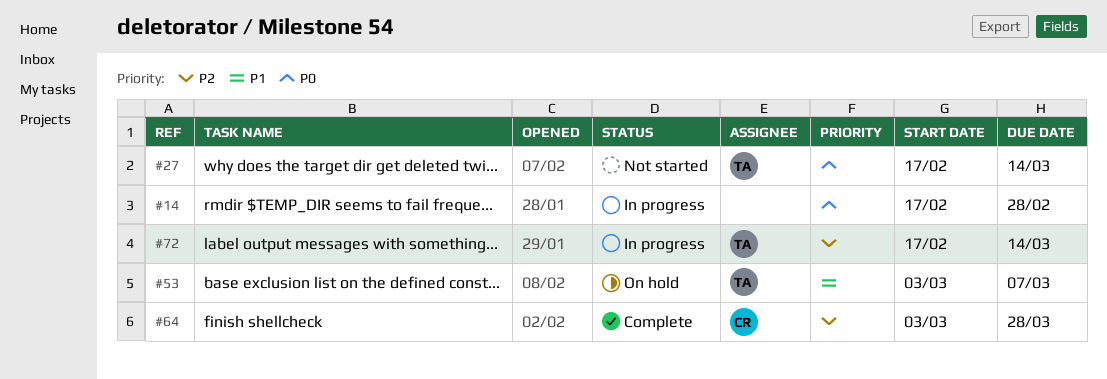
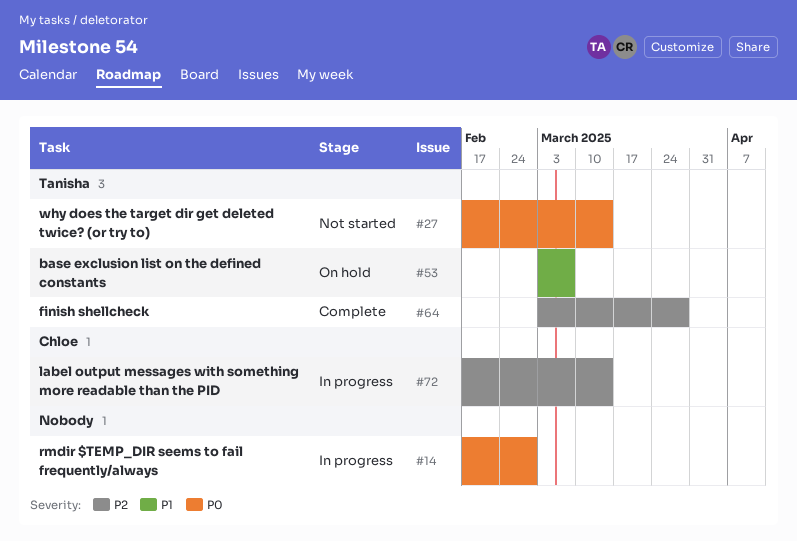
#64, owner: Chloe -> Tanisha
#72, owner: Tanisha -> Chloe

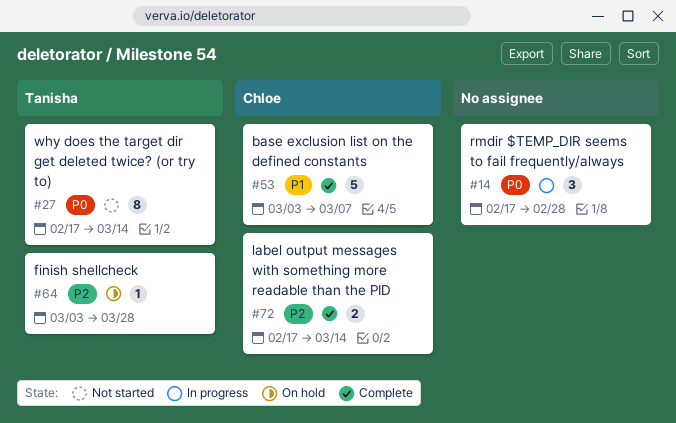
#53, status: On hold -> Complete
#53, owner: Tanisha -> Chloe
#64, status: Complete -> On hold
#72, status: In progress -> Complete

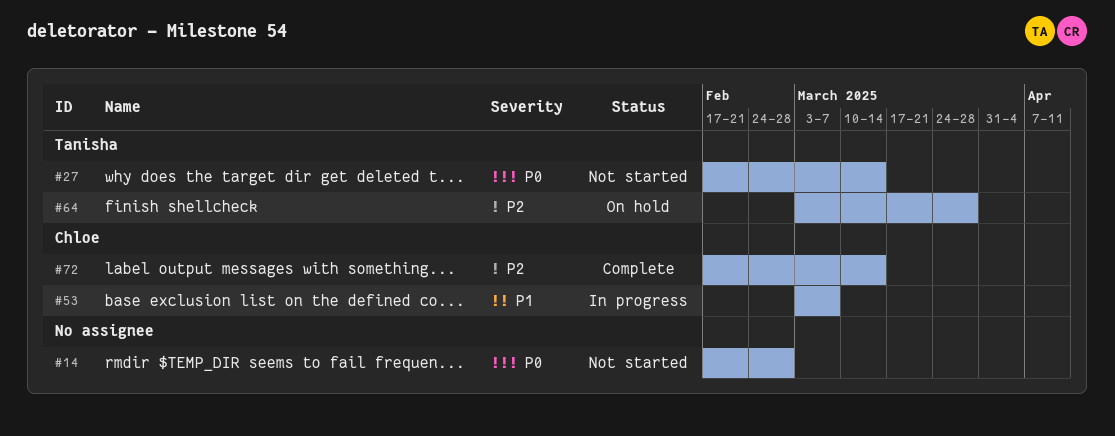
#14, status: In progress -> Not started
#53, status: Complete -> In progress

